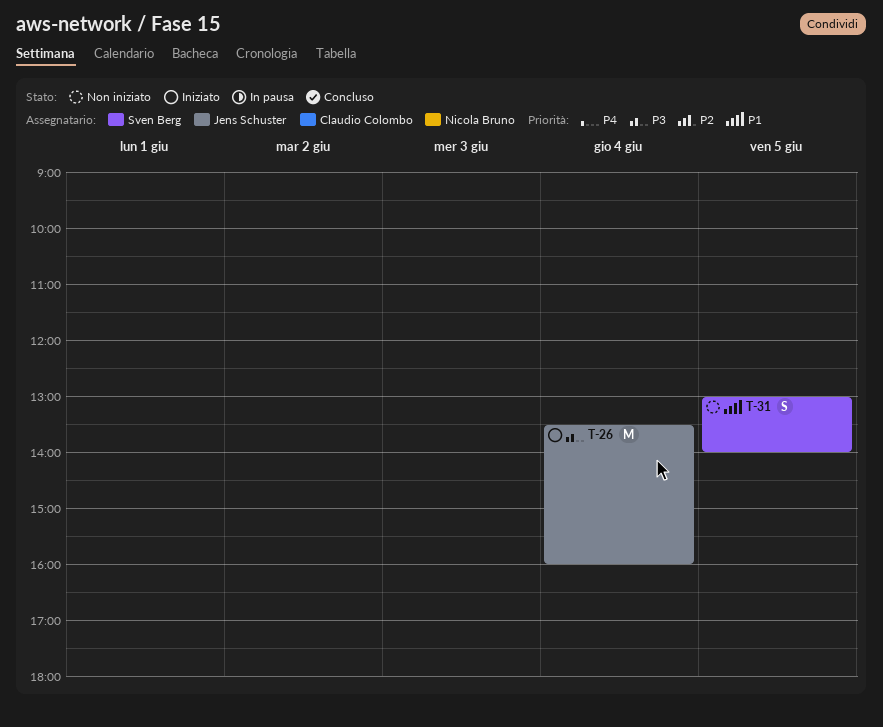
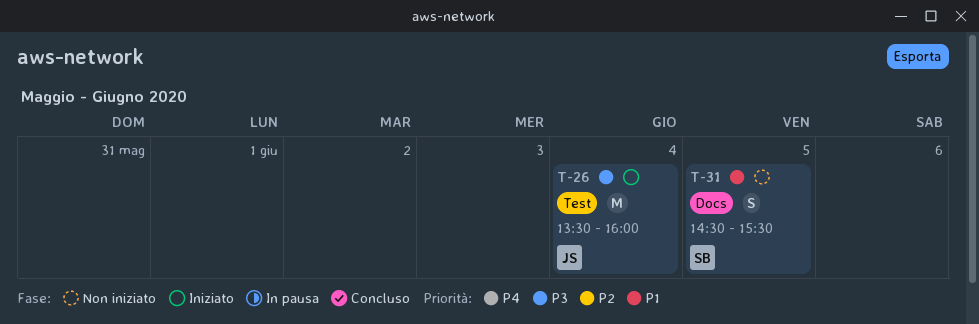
T-31, begins: 13:00 -> 14:30
T-31, ends: 14:00 -> 15:30

